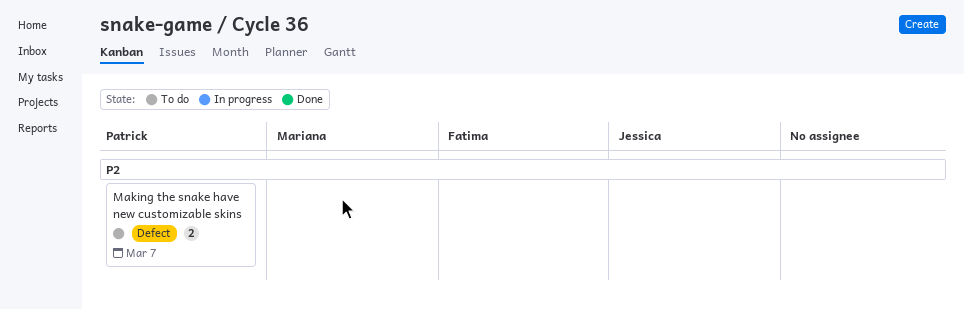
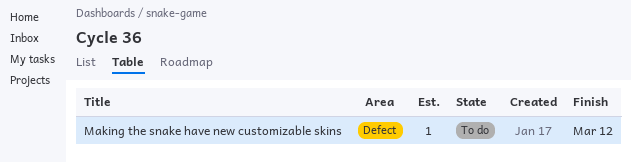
Making the snake have new customizable skins, estimate: 2 -> 1
Making the snake have new customizable skins, due: Mar 7 -> Mar 12

